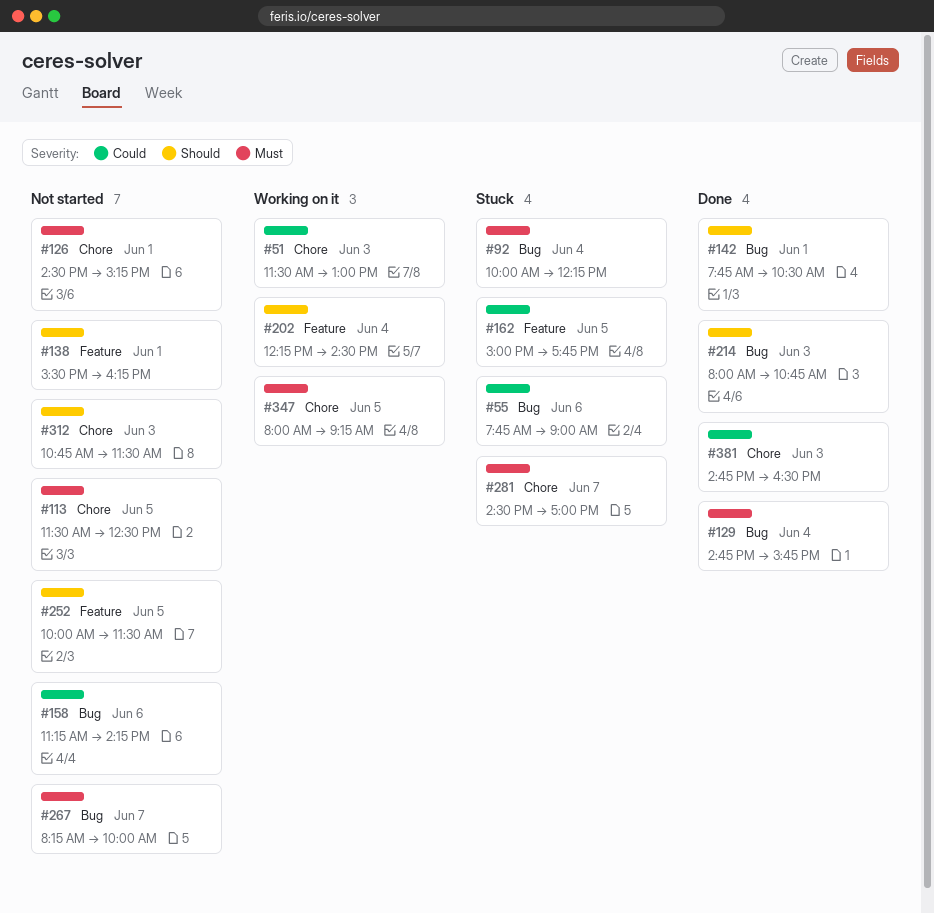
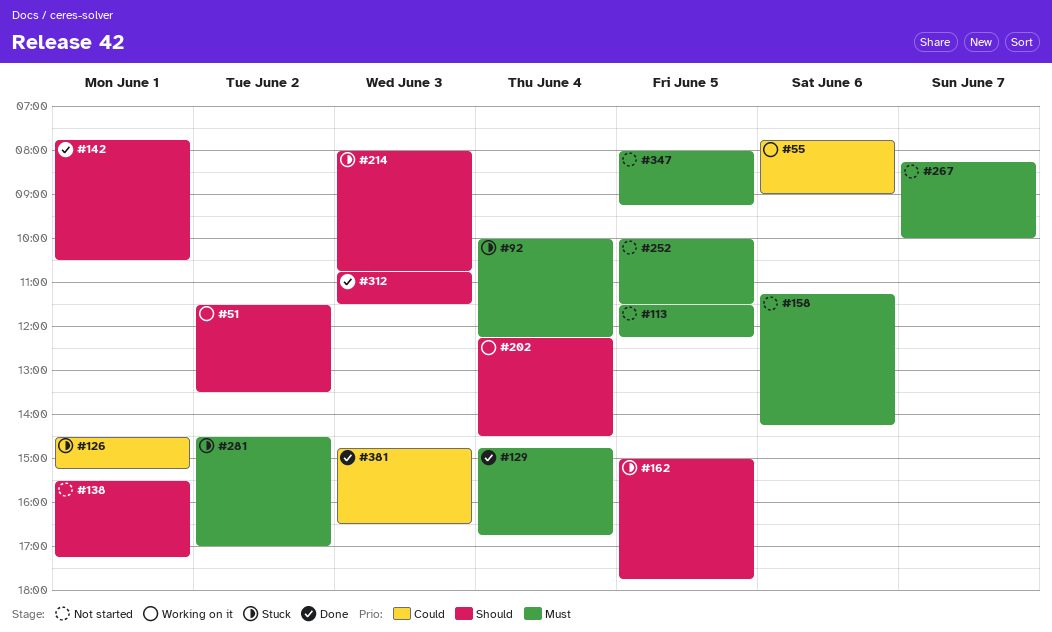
#51, priority: Could -> Should
#51, day: Jun 3 -> Jun 2
#51, ends: 13:00 -> 13:30
#55, status: Stuck -> Working on it
#113, ends: 12:30 -> 12:15
#126, status: Not started -> Stuck
#126, priority: Must -> Could
#129, ends: 15:45 -> 16:45
#138, ends: 16:15 -> 17:15
#158, priority: Could -> Must
#162, priority: Could -> Should
#214, status: Done -> Stuck
#252, priority: Should -> Must
#281, day: Jun 7 -> Jun 2
#312, status: Not started -> Done
#347, status: Working on it -> Not started

